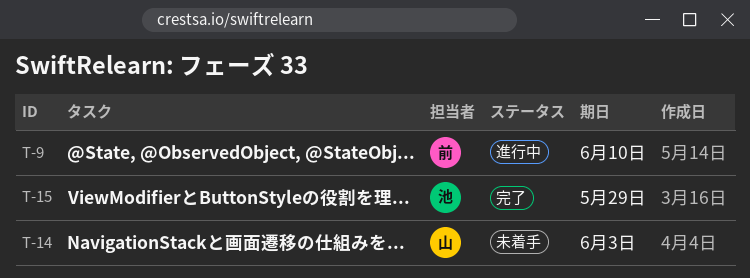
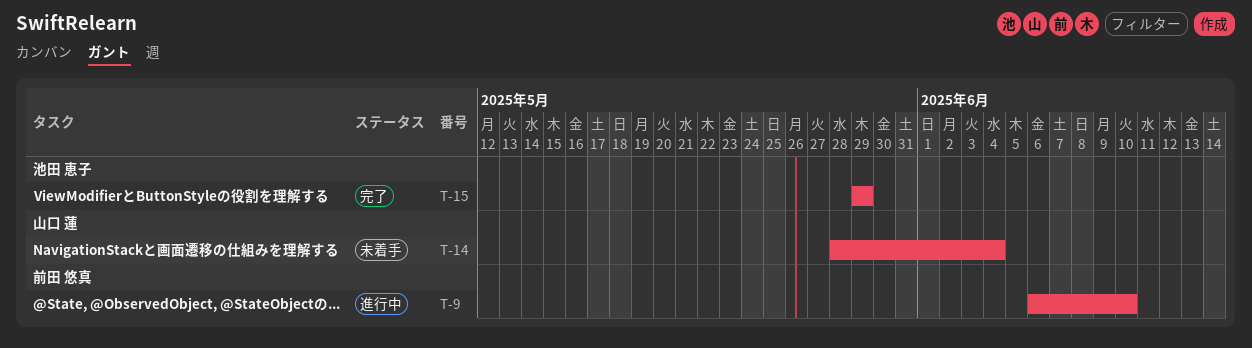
T-14, due: Jun 3 -> Jun 4

